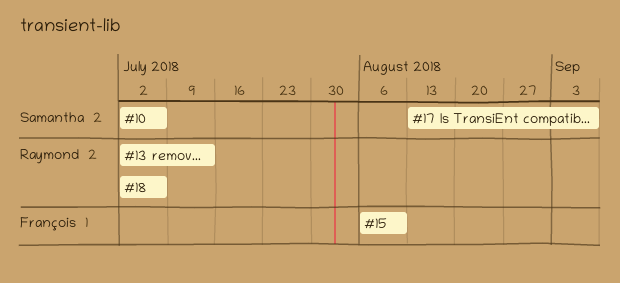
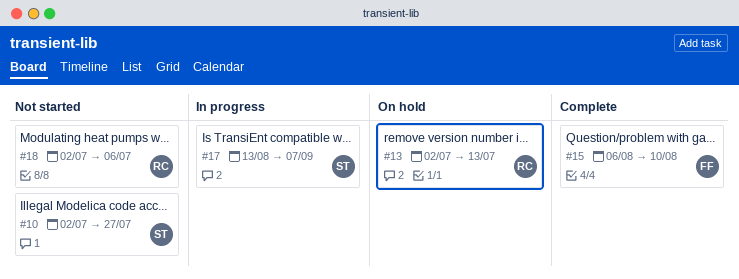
#10, due: Jul 6 -> Jul 27

